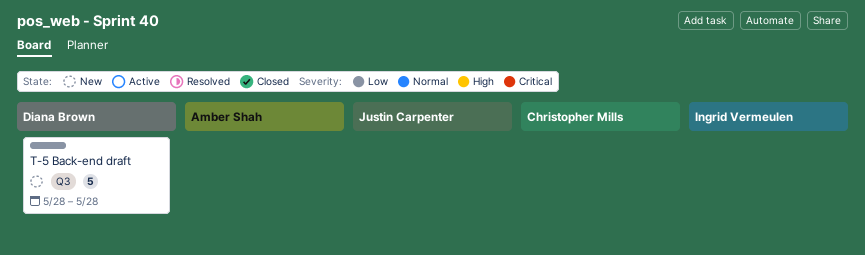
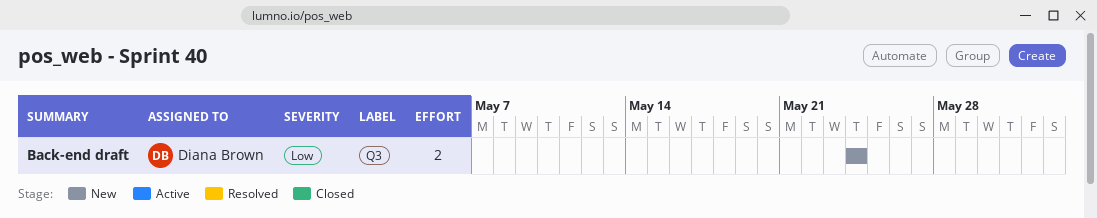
Back-end draft, estimate: 5 -> 2
Back-end draft, start: May 28 -> May 24
Back-end draft, due: May 28 -> May 24

